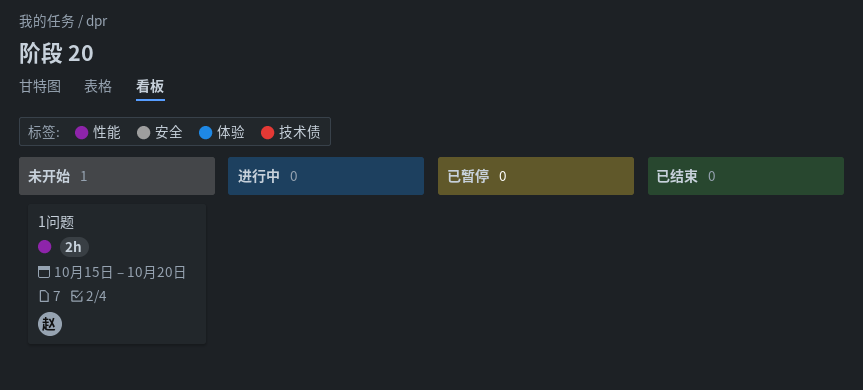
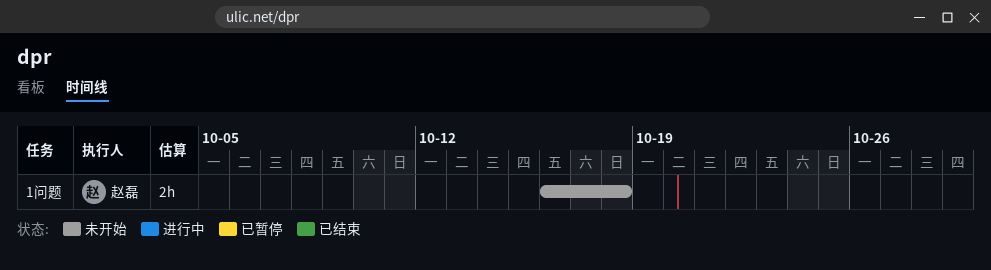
1问题, start: Oct 15 -> Oct 16
1问题, due: Oct 20 -> Oct 18

